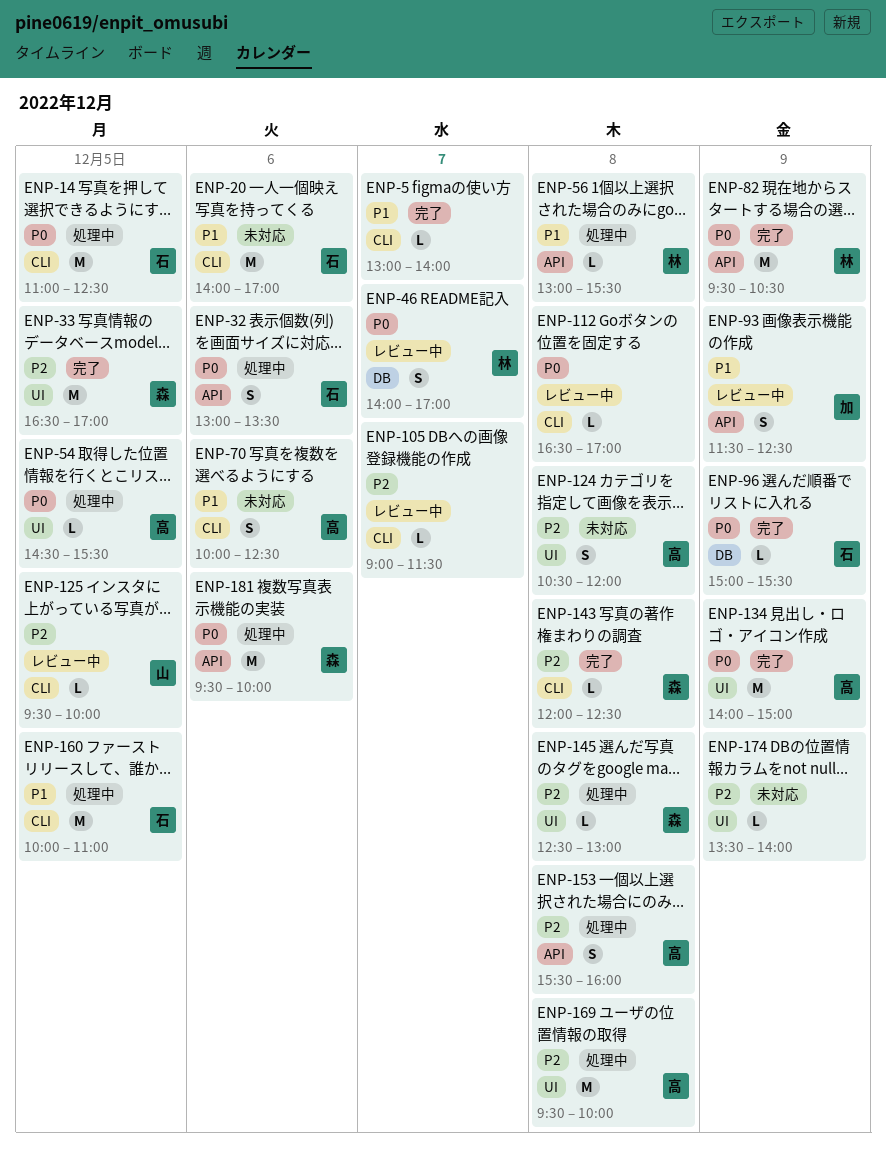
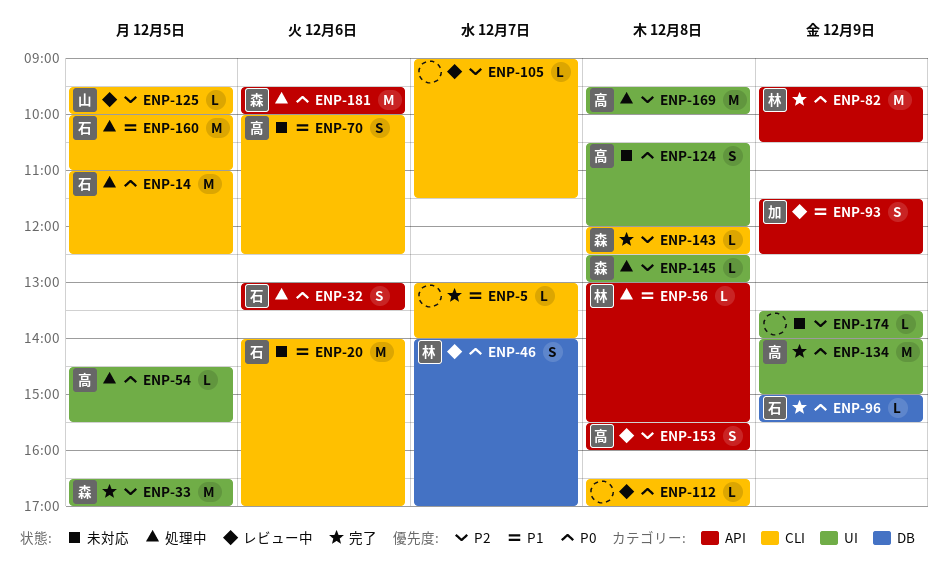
ENP-124, priority: P2 -> P0
ENP-153, status: 処理中 -> レビュー中

